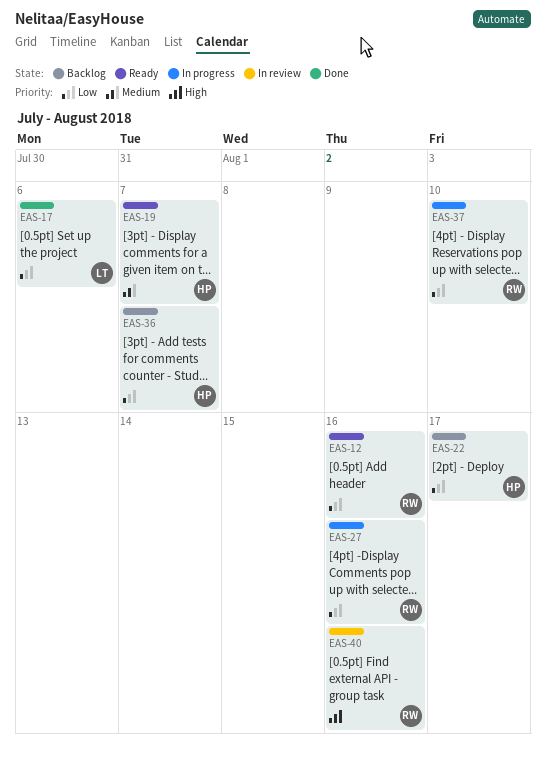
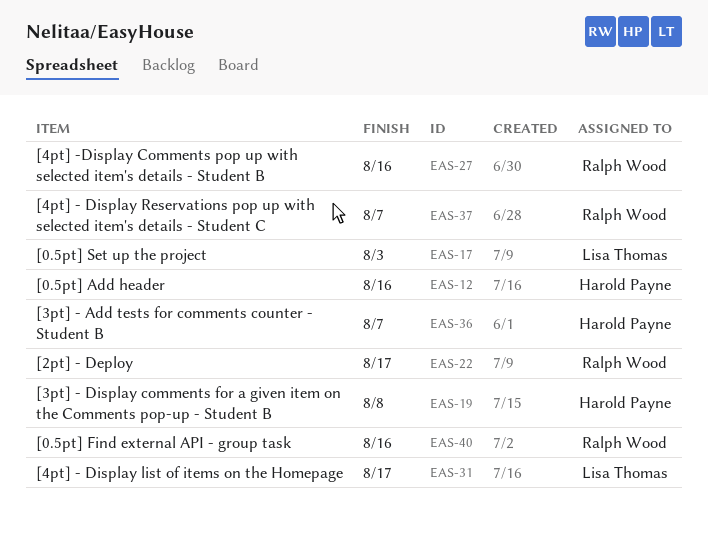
EAS-12, owner: Ralph Wood -> Harold Payne
EAS-17, due: Aug 6 -> Aug 3
EAS-19, due: Aug 7 -> Aug 8
EAS-22, owner: Harold Payne -> Ralph Wood
EAS-31: none -> present
EAS-37, due: Aug 10 -> Aug 7

